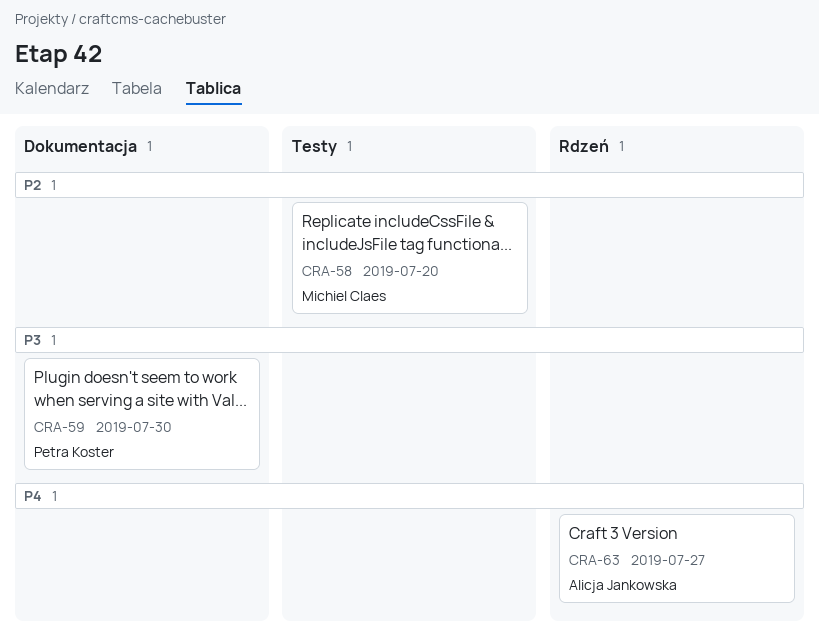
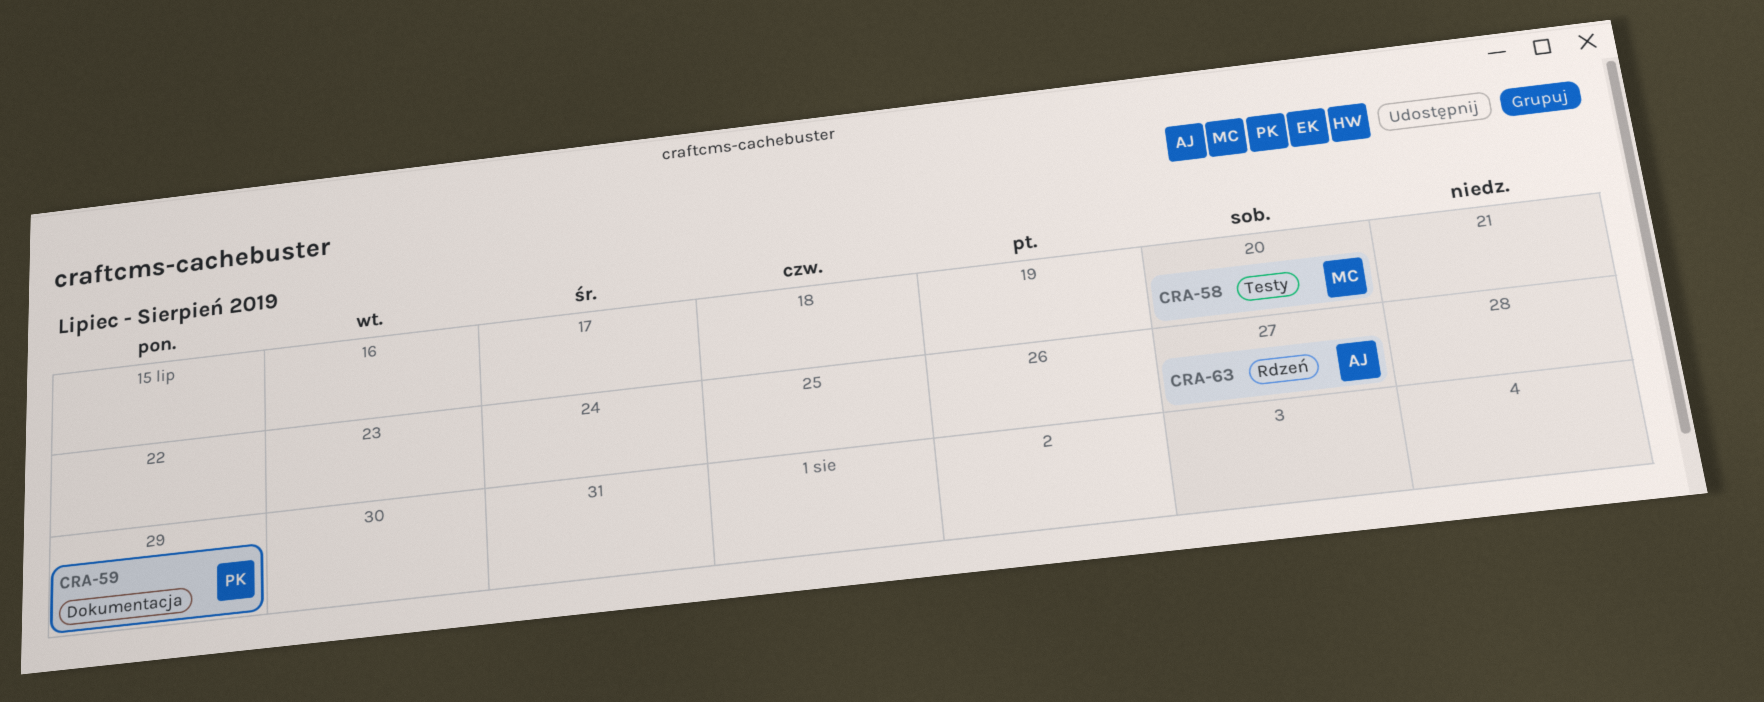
CRA-59, due: Jul 30 -> Jul 29

